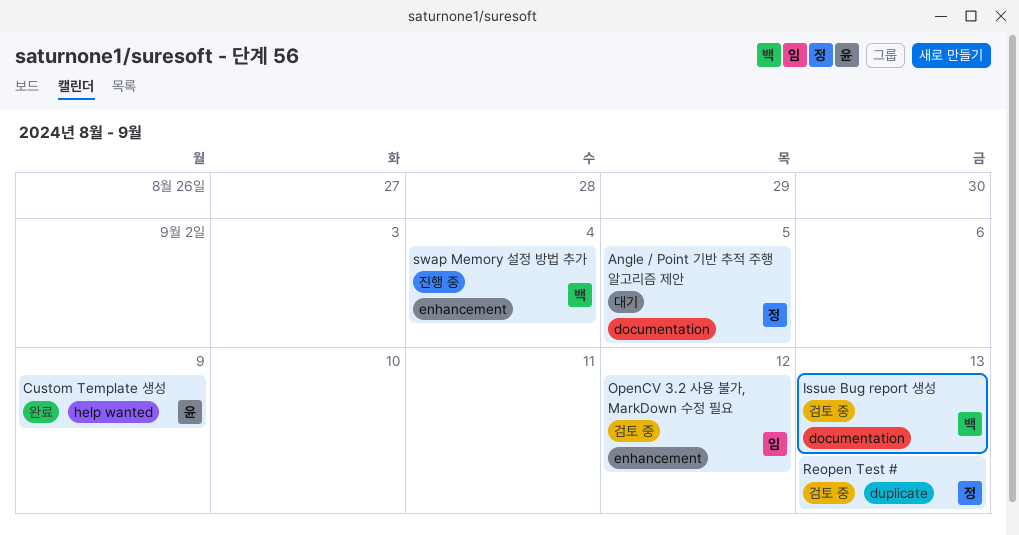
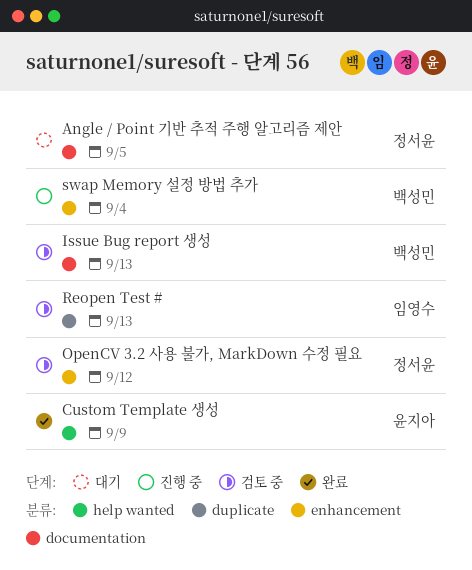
OpenCV 3.2 사용 불가, MarkDown 수정 필요, owner: 임영수 -> 정서윤
Reopen Test #, owner: 정서윤 -> 임영수

